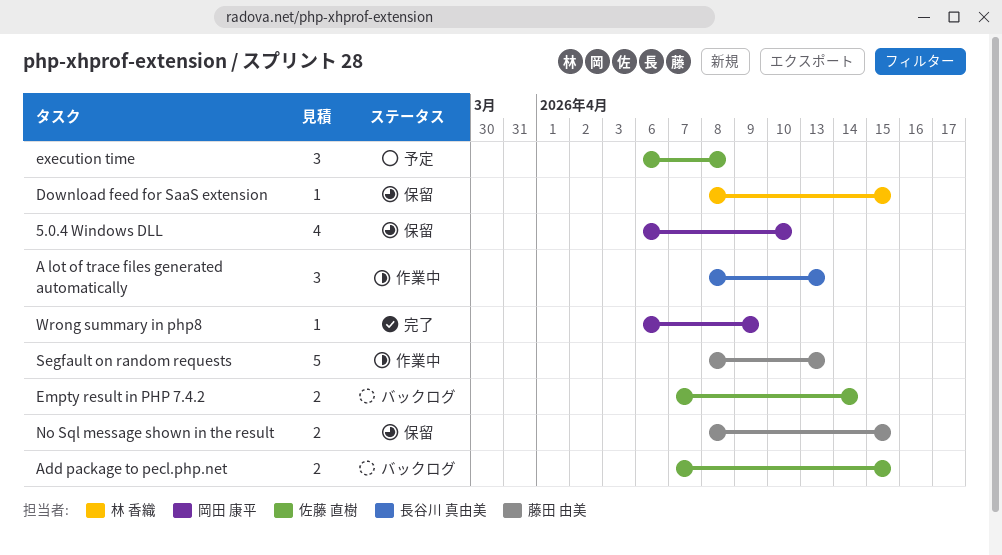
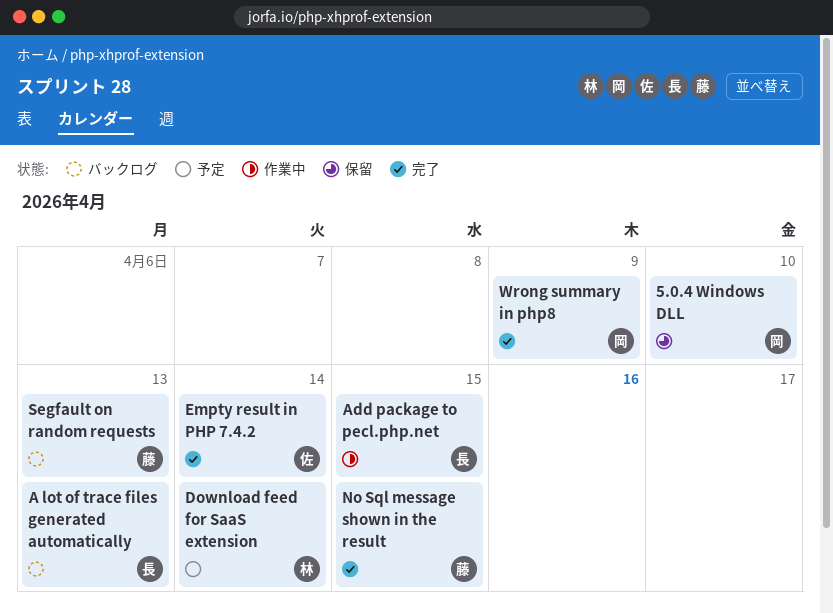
A lot of trace files generated automatically, status: 作業中 -> バックログ
Add package to pecl.php.net, status: バックログ -> 作業中
Add package to pecl.php.net, owner: 佐藤 直樹 -> 長谷川 真由美
Download feed for SaaS extension, status: 保留 -> 予定
Download feed for SaaS extension, due: Apr 15 -> Apr 14
Empty result in PHP 7.4.2, status: バックログ -> 完了
execution time: present -> none
No Sql message shown in the result, status: 保留 -> 完了
Segfault on random requests, status: 作業中 -> バックログ

